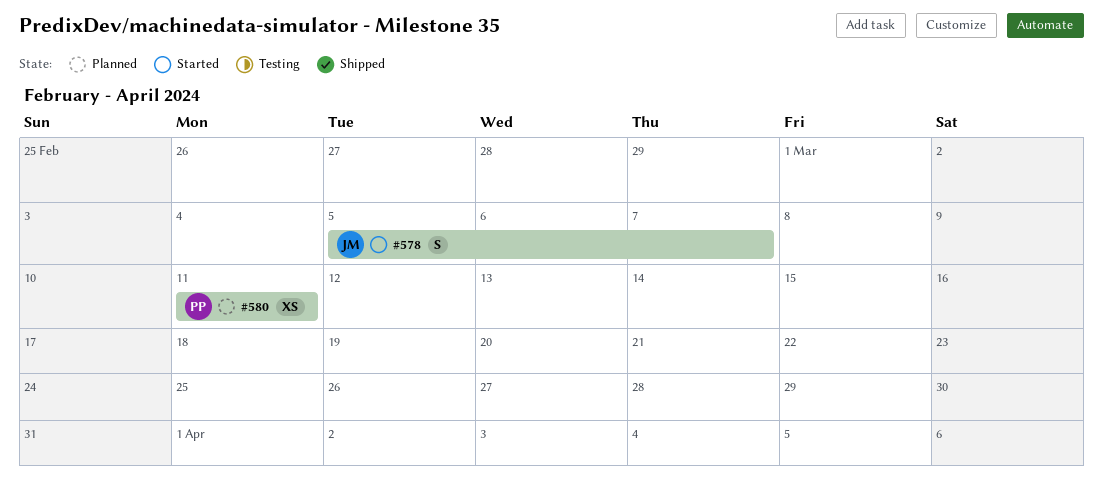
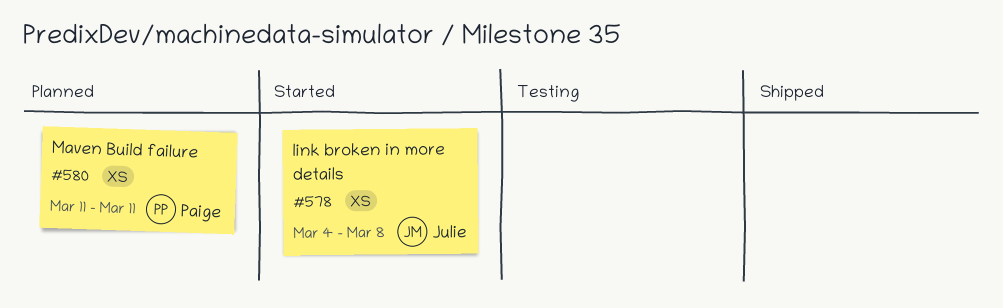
#578, estimate: S -> XS
#578, start: Mar 5 -> Mar 4
#578, due: Mar 7 -> Mar 8

